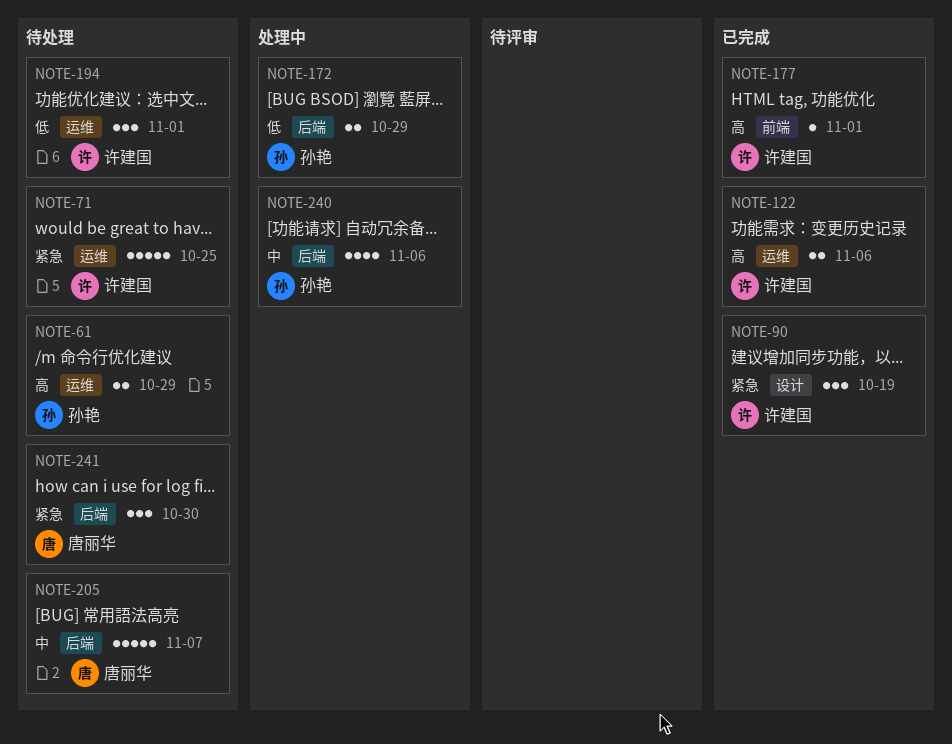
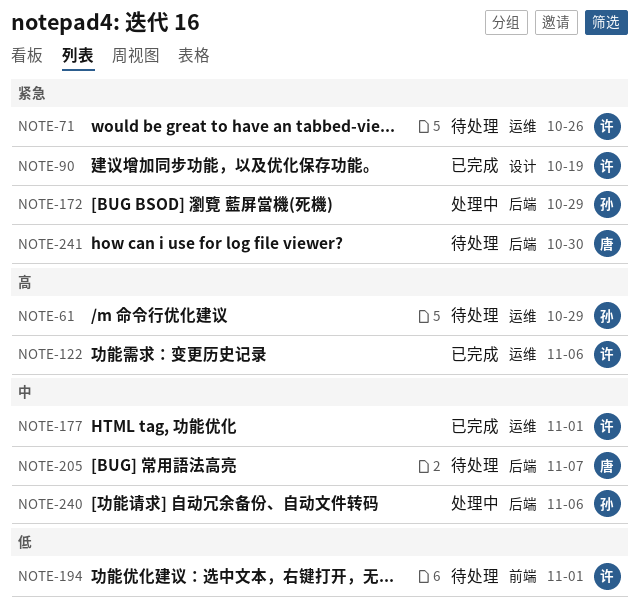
NOTE-71, due: Oct 25 -> Oct 26
NOTE-172, priority: 低 -> 紧急
NOTE-177, priority: 高 -> 中
NOTE-177, label: 前端 -> 运维
NOTE-194, label: 运维 -> 前端

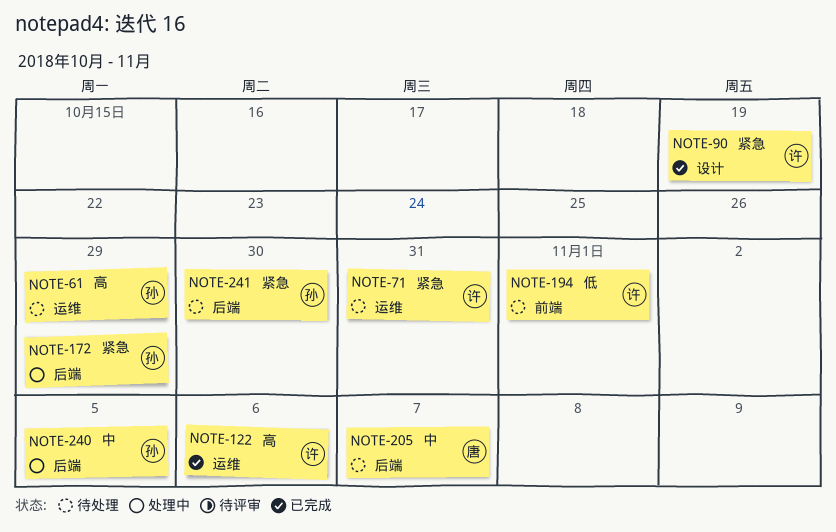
NOTE-71, due: Oct 26 -> Oct 31
NOTE-177: present -> none
NOTE-240, due: Nov 6 -> Nov 5
NOTE-241, owner: 唐 -> 孙

